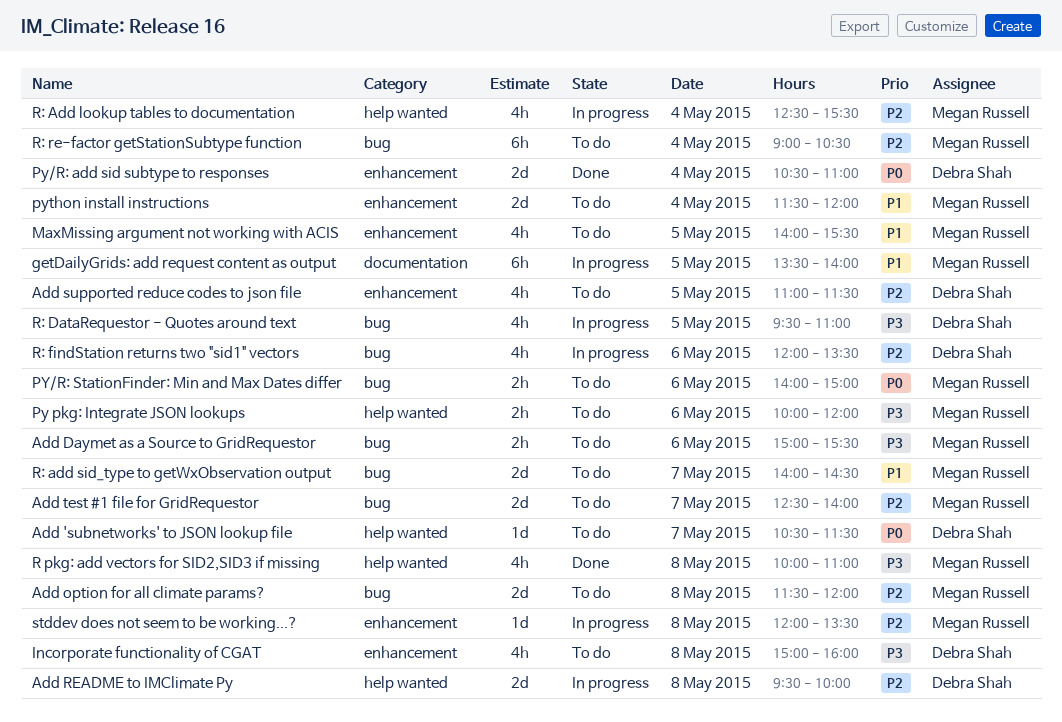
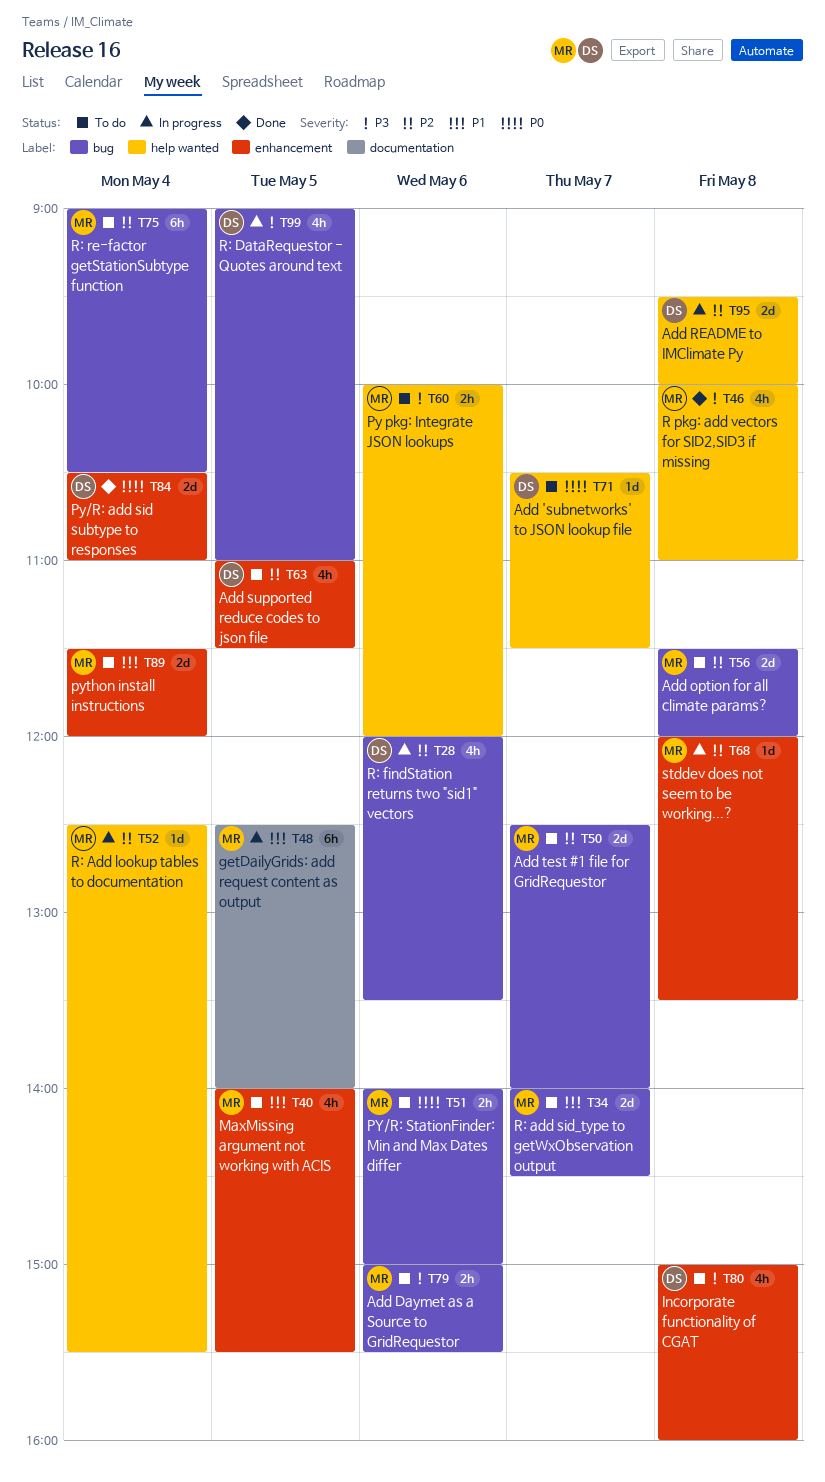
getDailyGrids: add request content as output, begins: 13:30 -> 12:30
R: Add lookup tables to documentation, estimate: 4h -> 1d
R: DataRequestor - Quotes around text, begins: 09:30 -> 09:00

